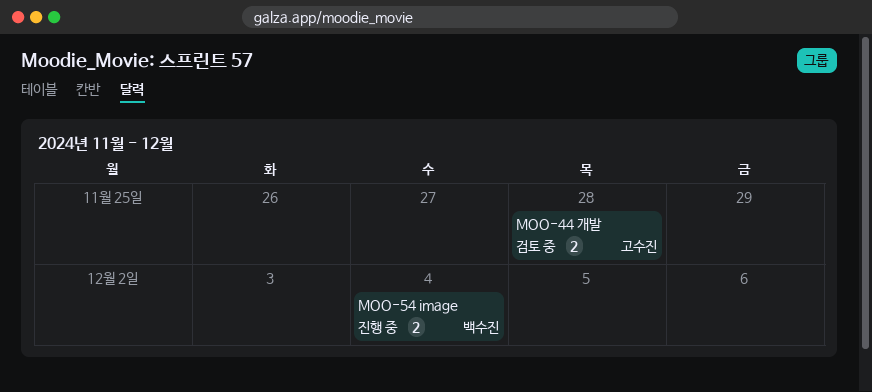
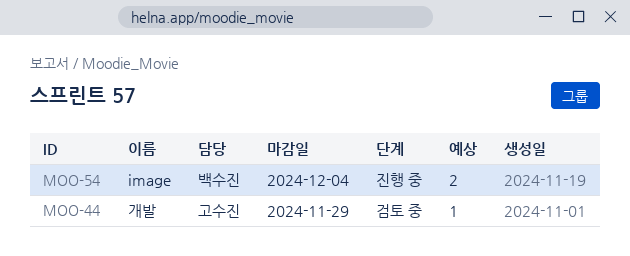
MOO-44, estimate: 2 -> 1
MOO-44, due: Nov 28 -> Nov 29

